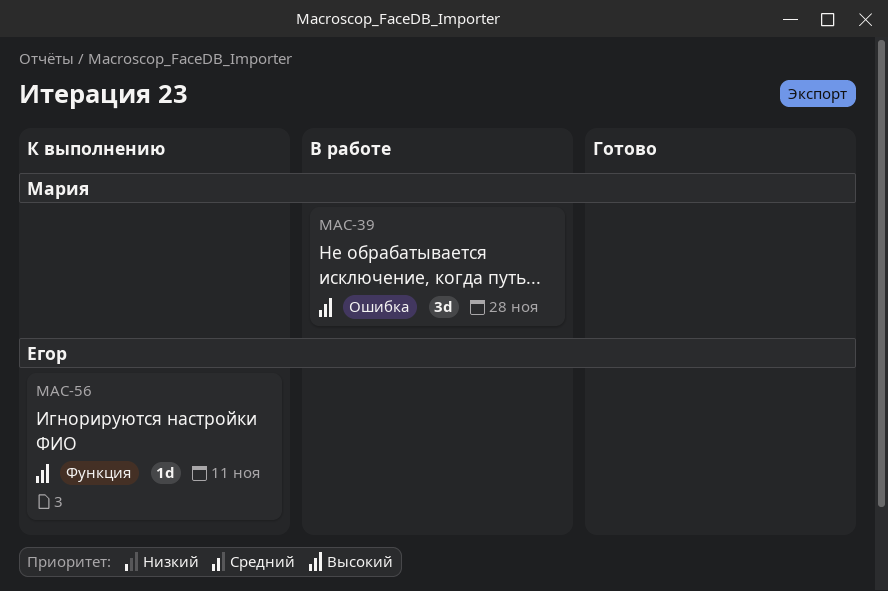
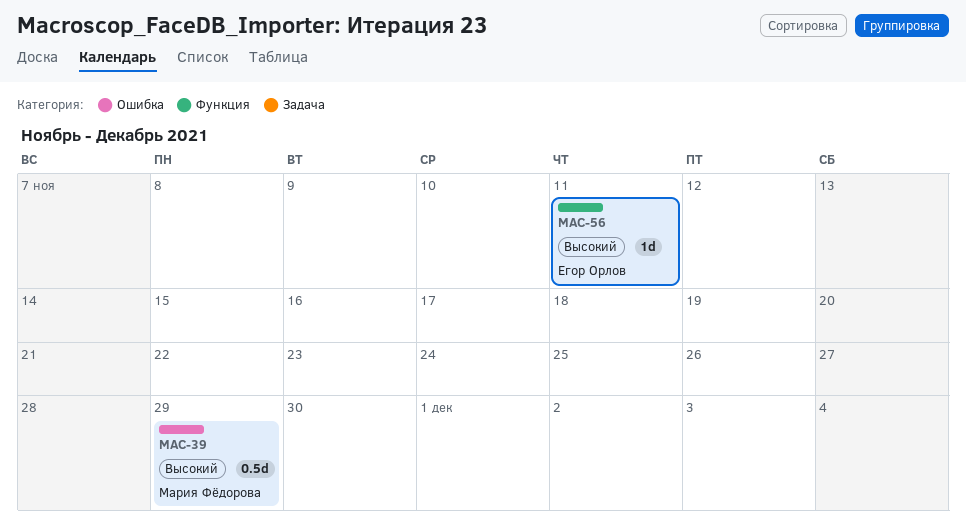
MAC-39, estimate: 3d -> 0.5d
MAC-39, due: Nov 28 -> Nov 29

